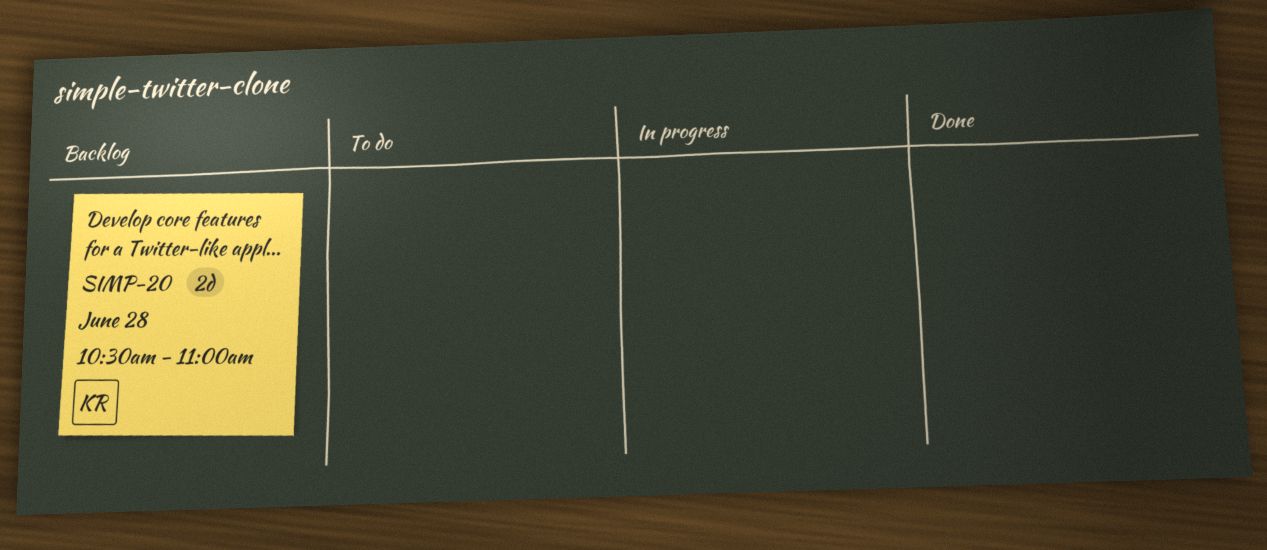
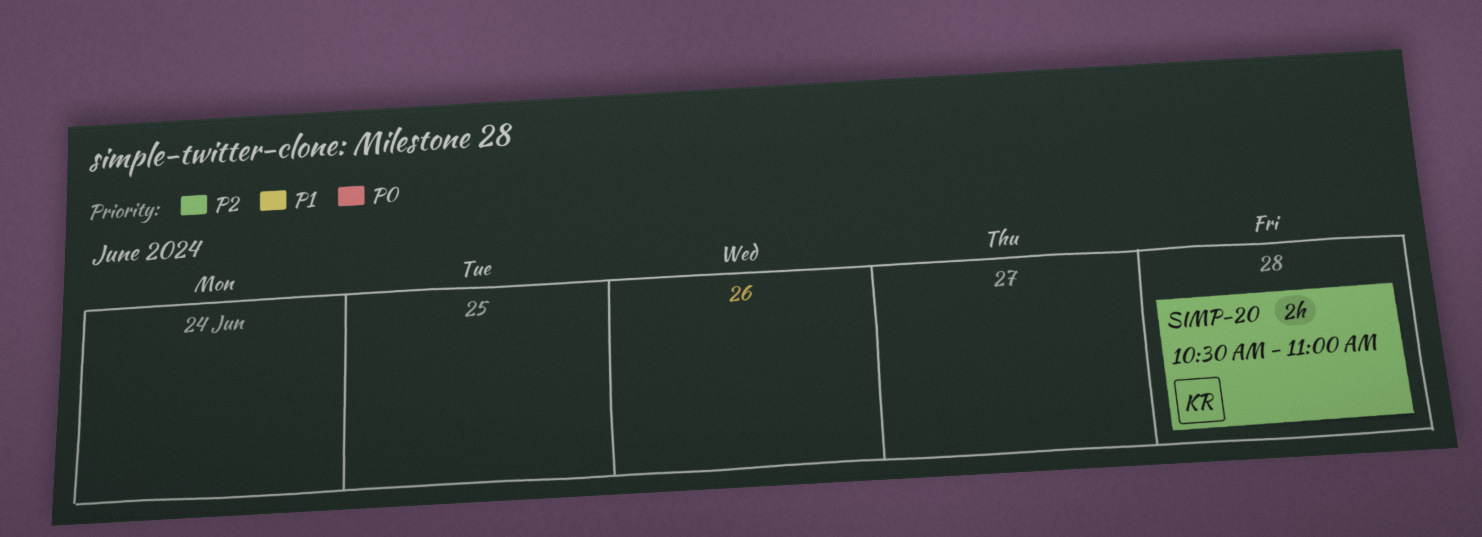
SIMP-20, estimate: 2d -> 2h

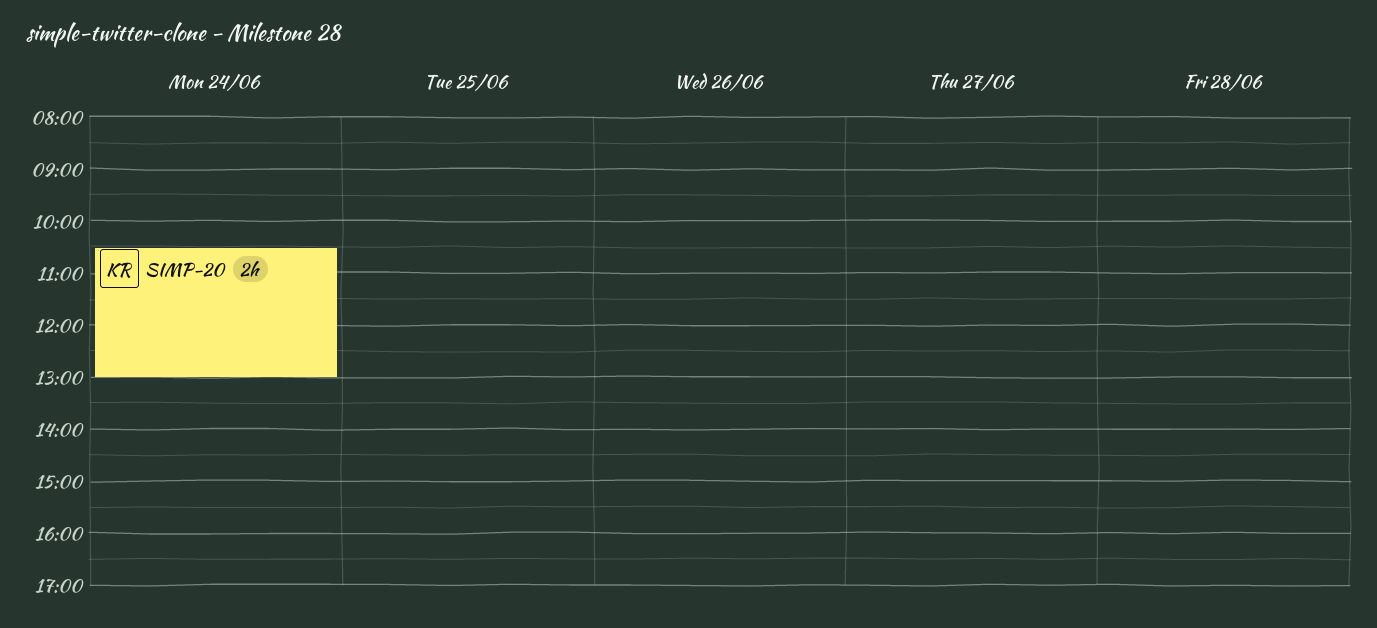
SIMP-20, day: Jun 28 -> Jun 24
SIMP-20, ends: 11:00 -> 13:00

